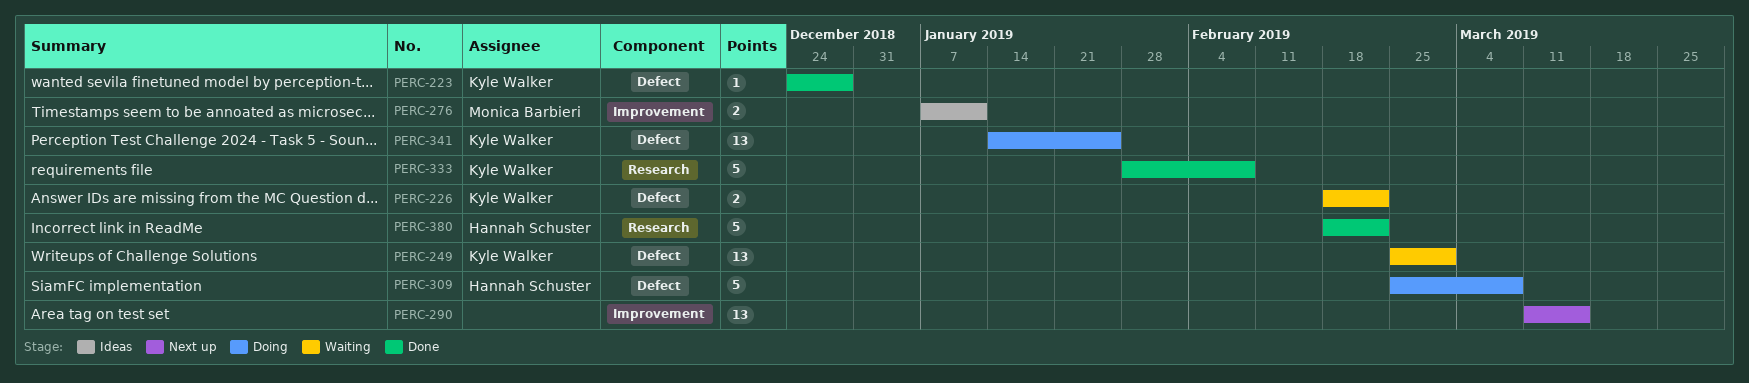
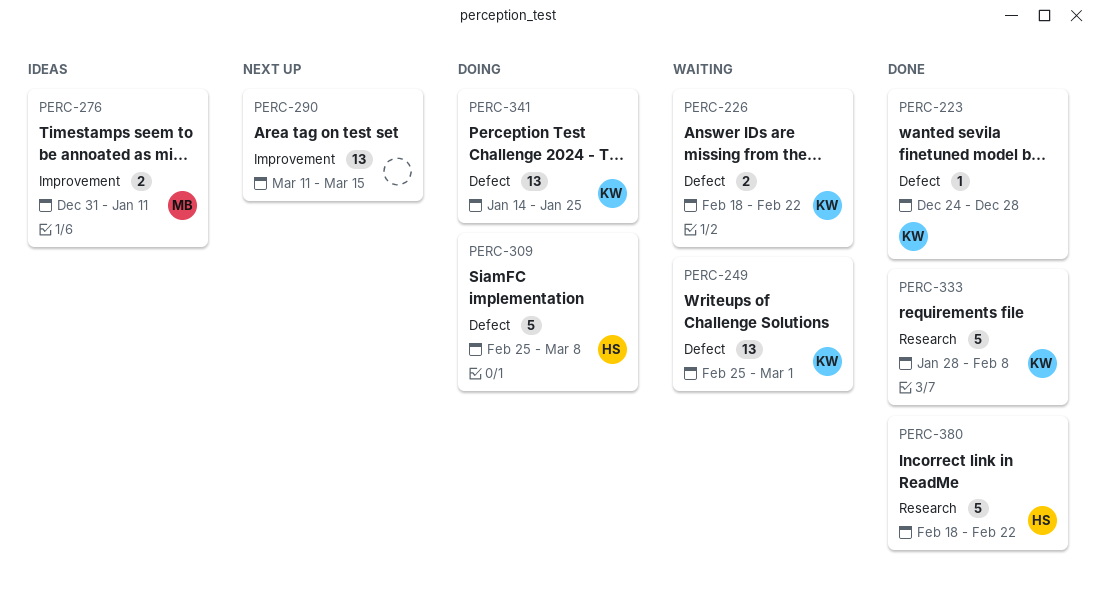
PERC-276, start: Jan 7 -> Dec 31

